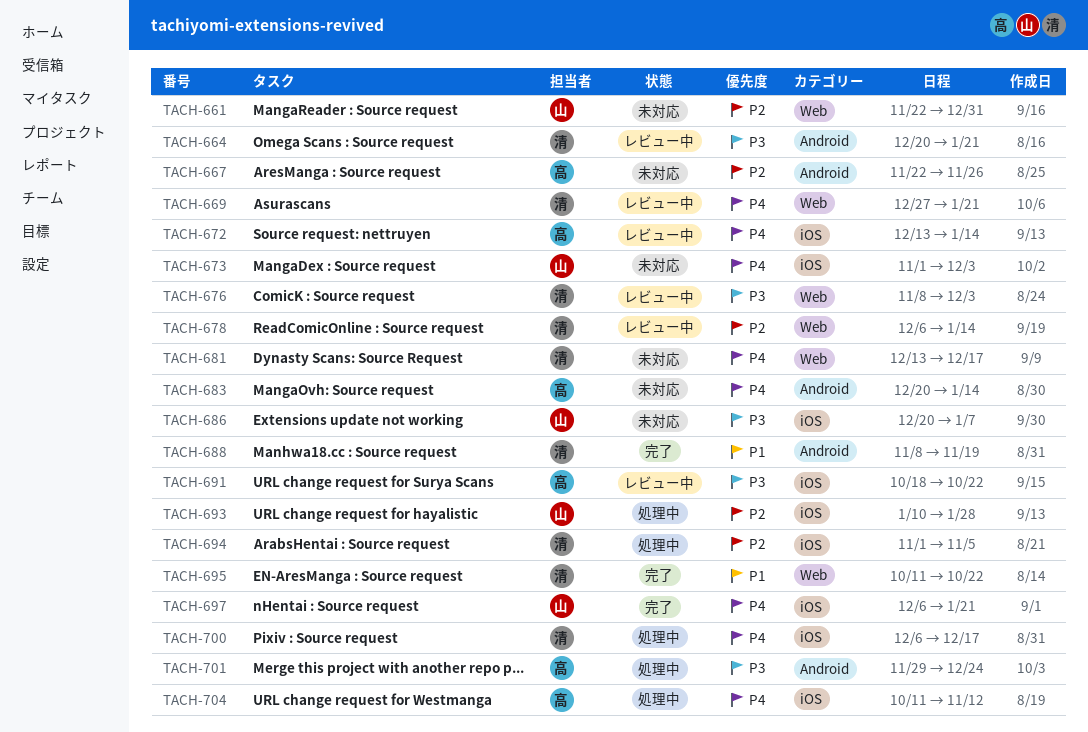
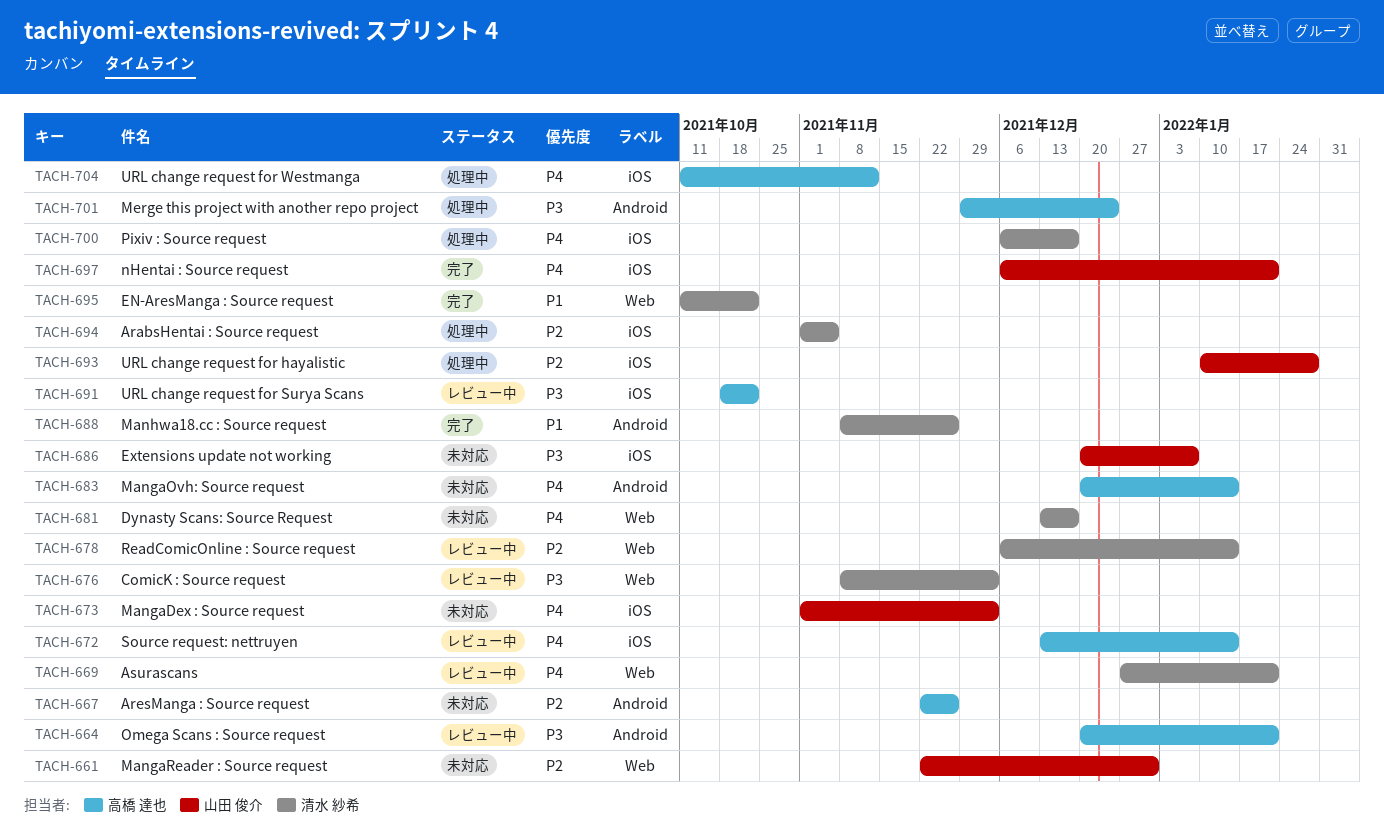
TACH-664, owner: 清水 紗希 -> 高橋 達也
TACH-688, due: Nov 19 -> Nov 26

